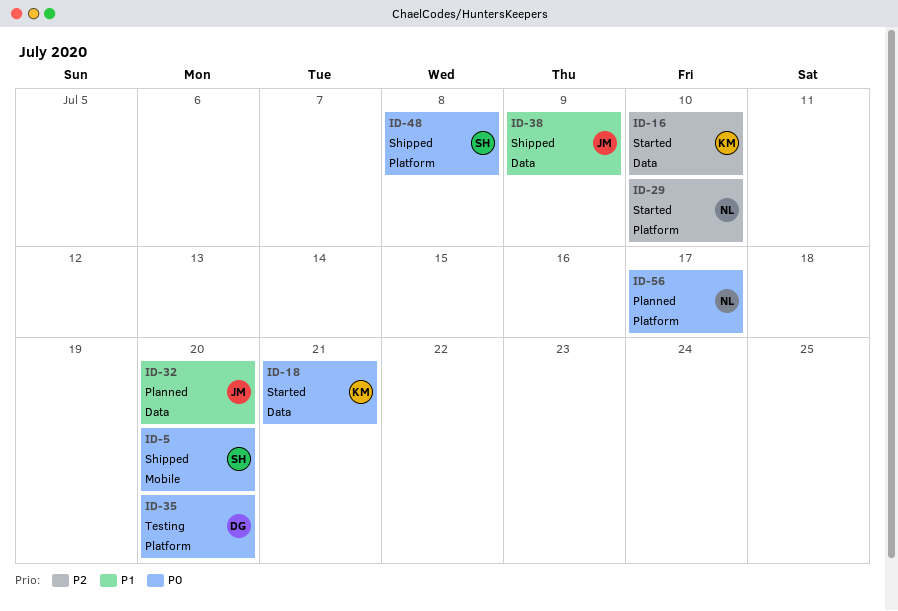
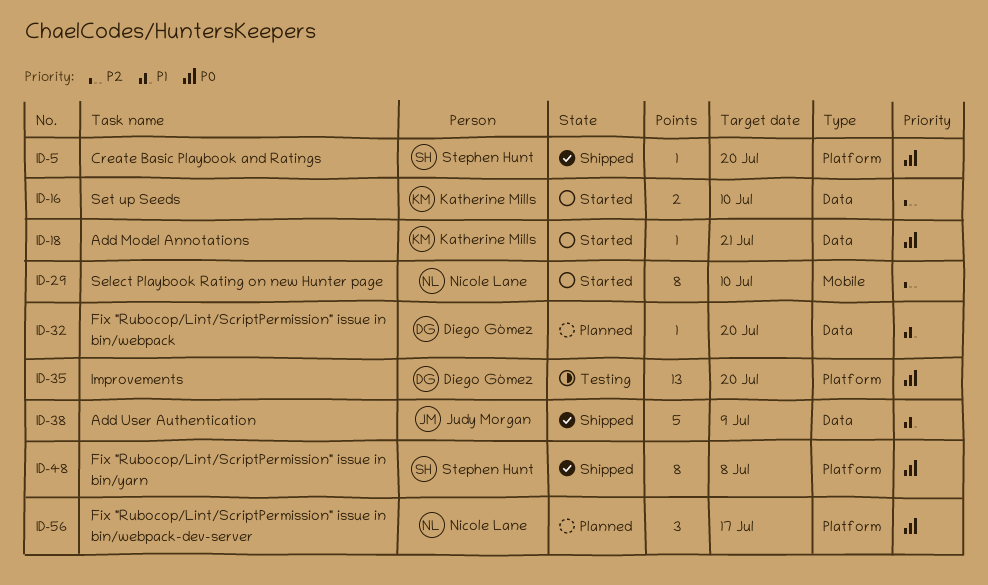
ID-5, label: Mobile -> Platform
ID-29, label: Platform -> Mobile
ID-32, owner: Judy Morgan -> Diego Gómez

